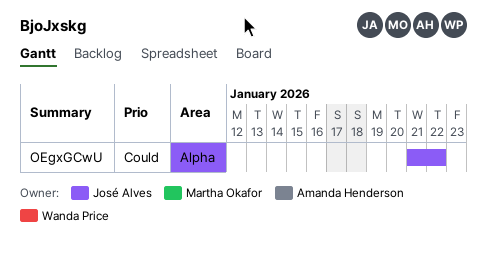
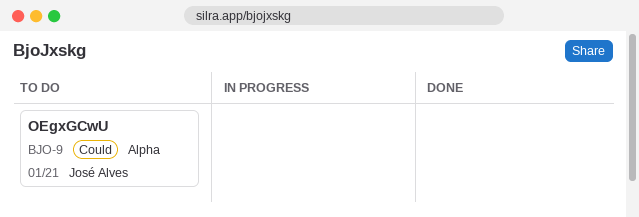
OEgxGCwU, due: Jan 22 -> Jan 21

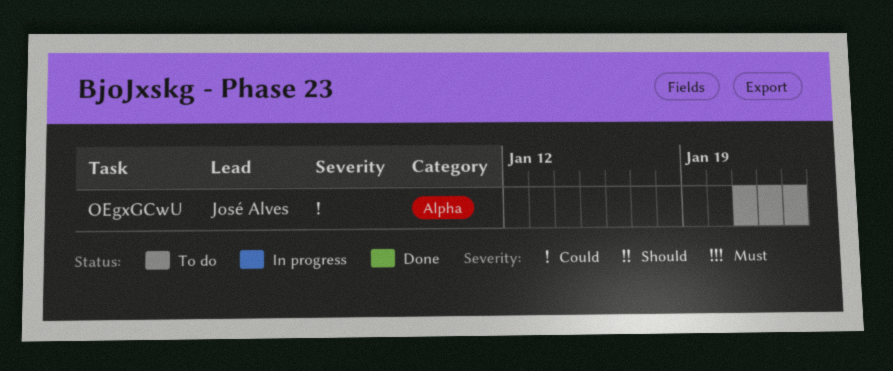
OEgxGCwU, due: Jan 21 -> Jan 23

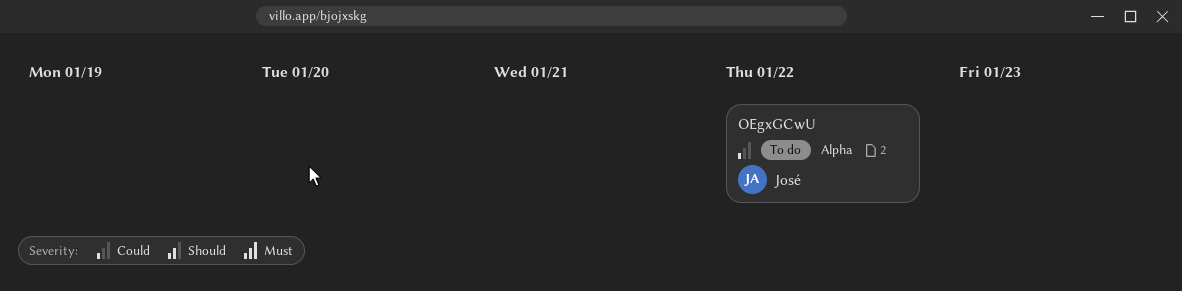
OEgxGCwU, due: Jan 23 -> Jan 22

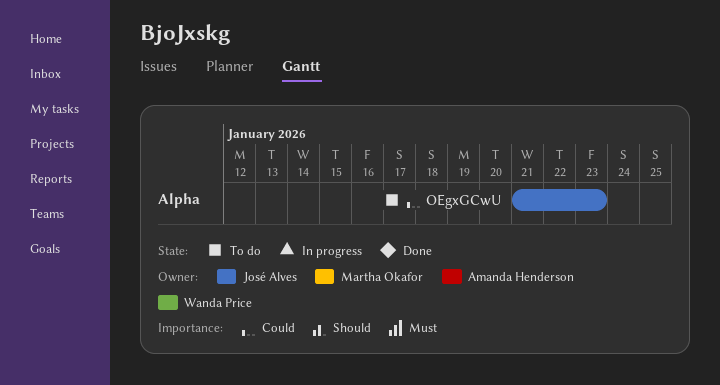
OEgxGCwU, due: Jan 22 -> Jan 23

